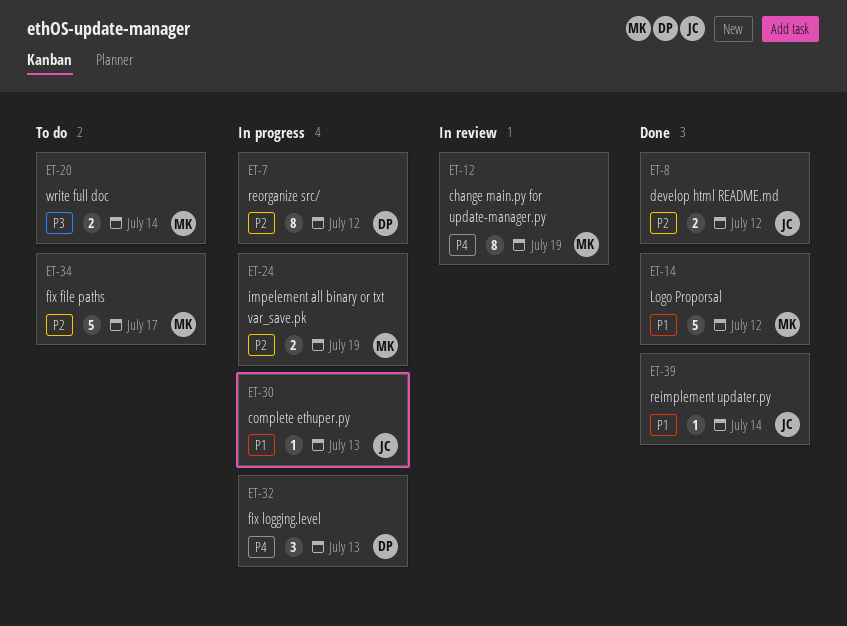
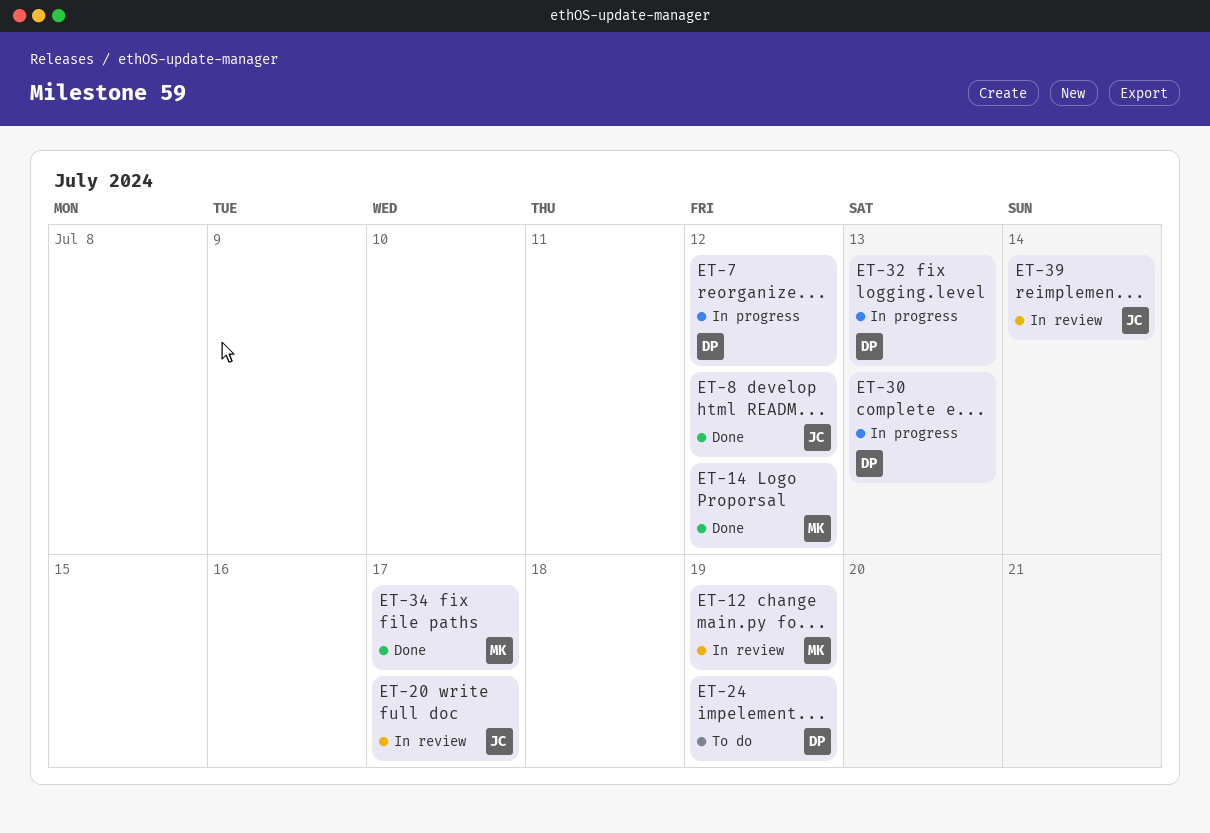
ET-20, status: To do -> In review
ET-20, owner: MK -> JC
ET-20, due: Jul 14 -> Jul 17
ET-24, status: In progress -> To do
ET-24, owner: MK -> DP
ET-30, owner: JC -> DP
ET-34, status: To do -> Done
ET-39, status: Done -> In review

